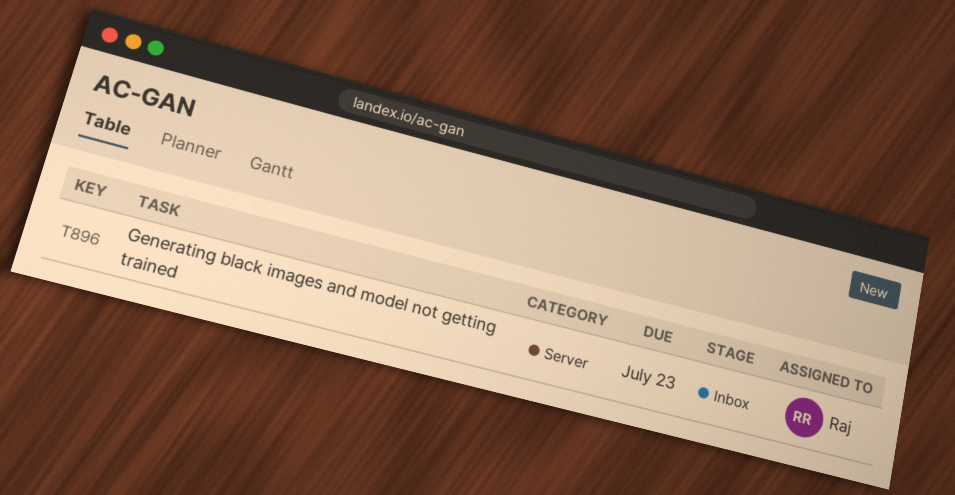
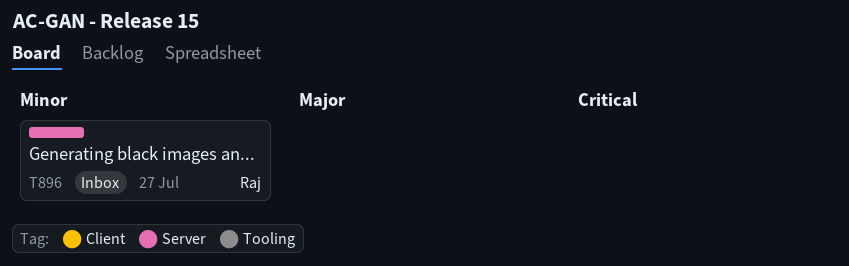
T896, due: Jul 23 -> Jul 27

